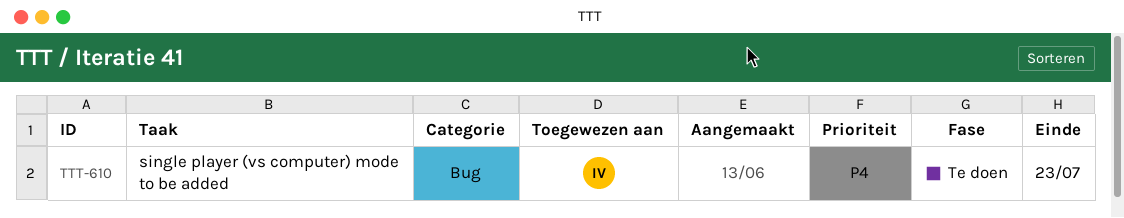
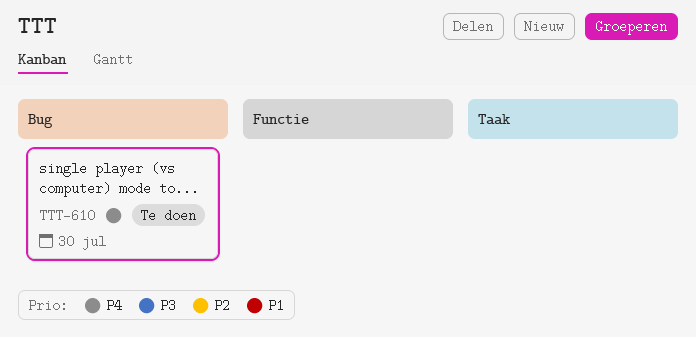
TTT-610, due: Jul 23 -> Jul 30

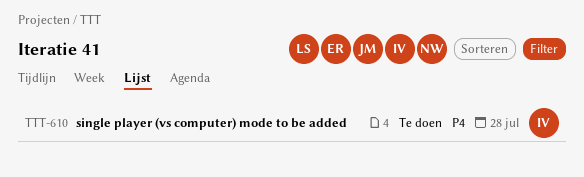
TTT-610, due: Jul 30 -> Jul 28

